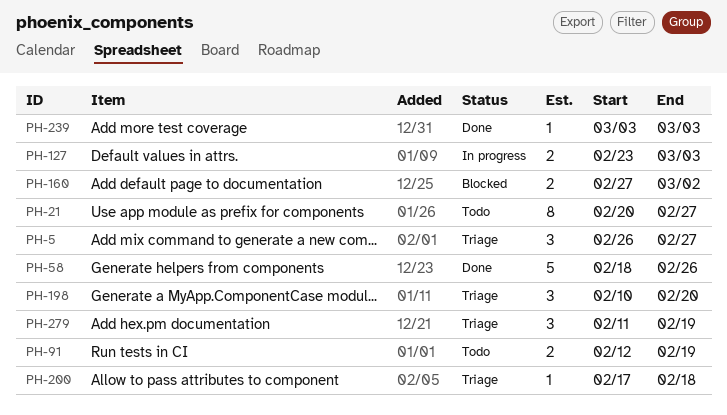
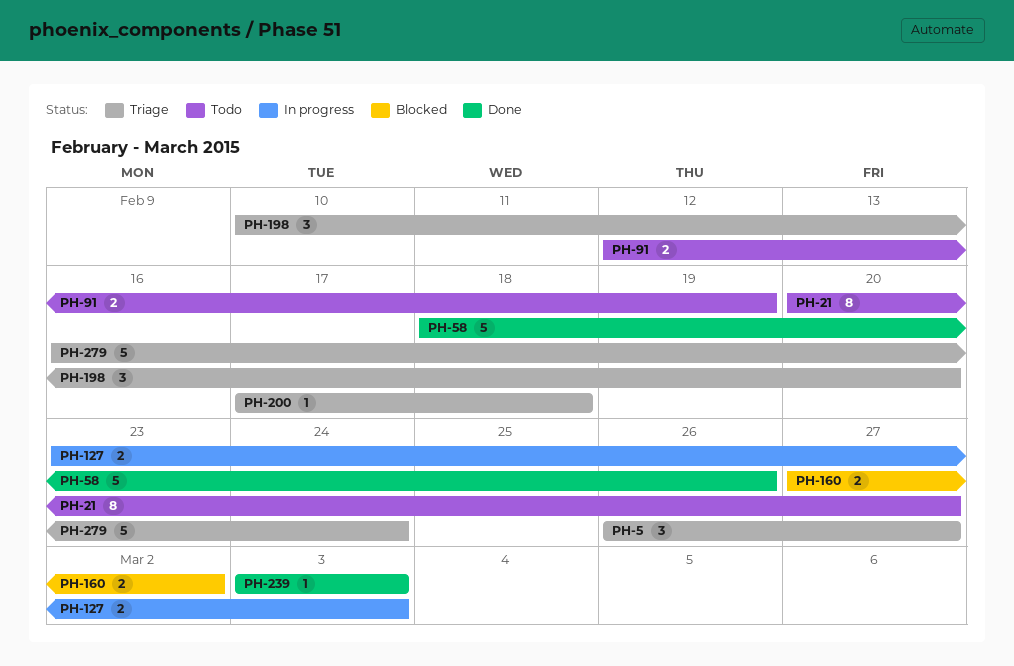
PH-279, estimate: 3 -> 5
PH-279, start: Feb 11 -> Feb 16
PH-279, due: Feb 19 -> Feb 24

